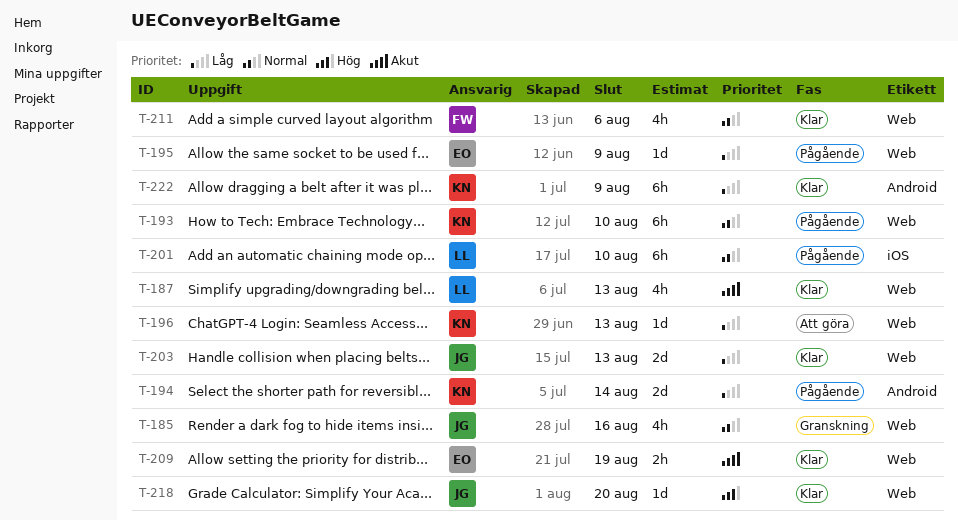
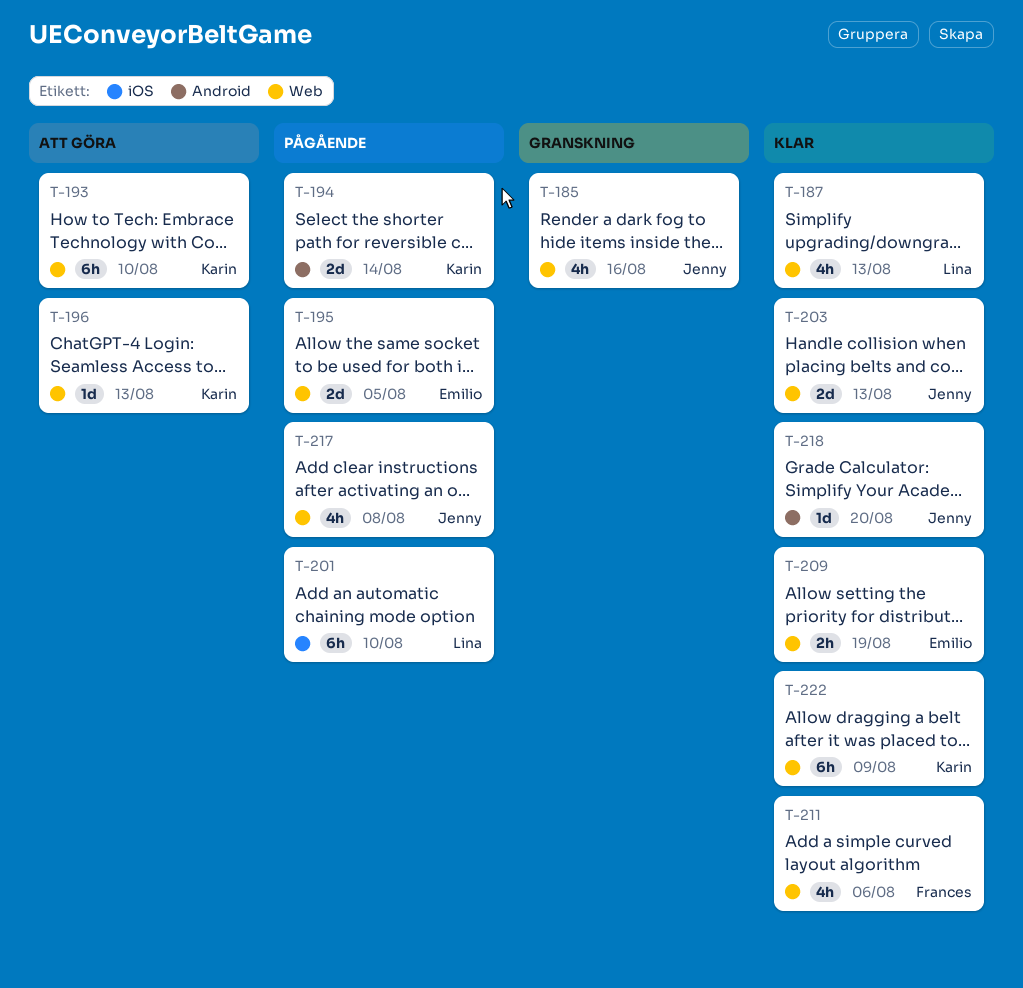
T-193, status: Pågående -> Att göra
T-195, estimate: 1d -> 2d
T-195, due: Aug 9 -> Aug 5
T-217: none -> present
T-218, label: Web -> Android
T-222, label: Android -> Web

